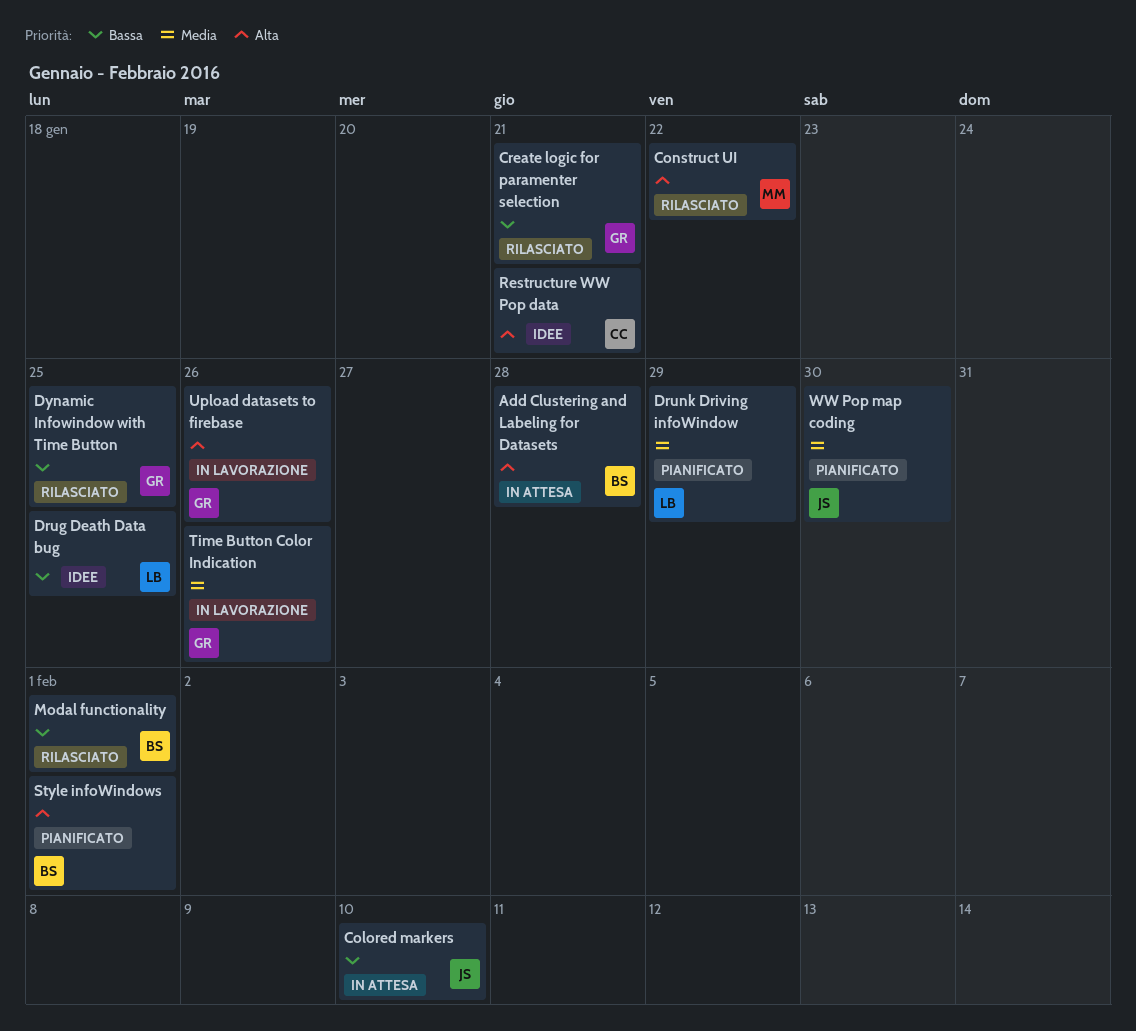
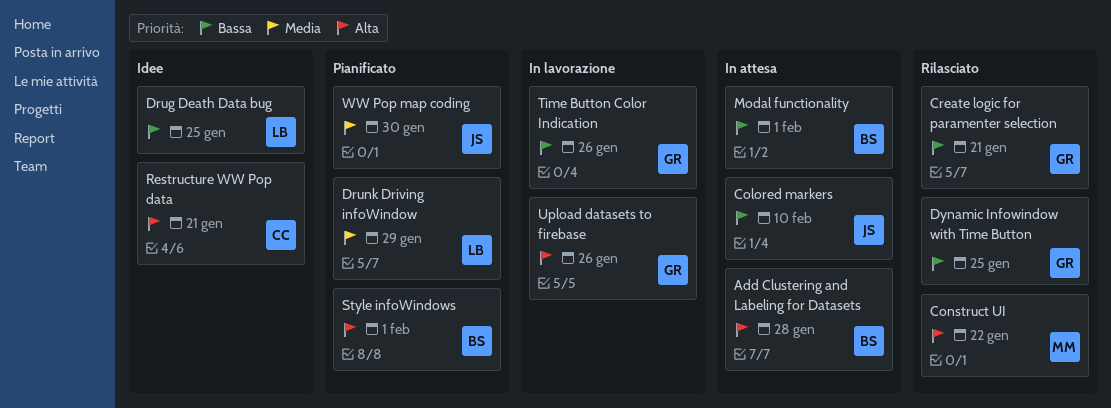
Modal functionality, status: Rilasciato -> In attesa
Time Button Color Indication, priority: Media -> Bassa

